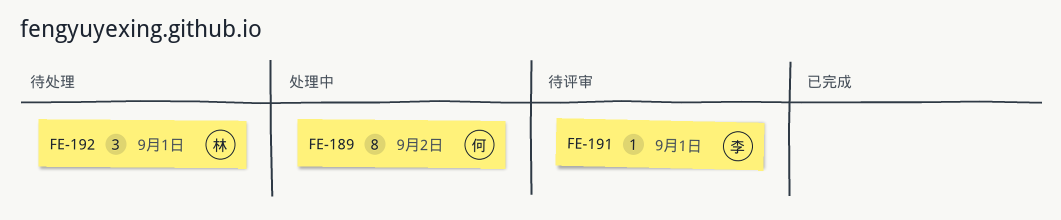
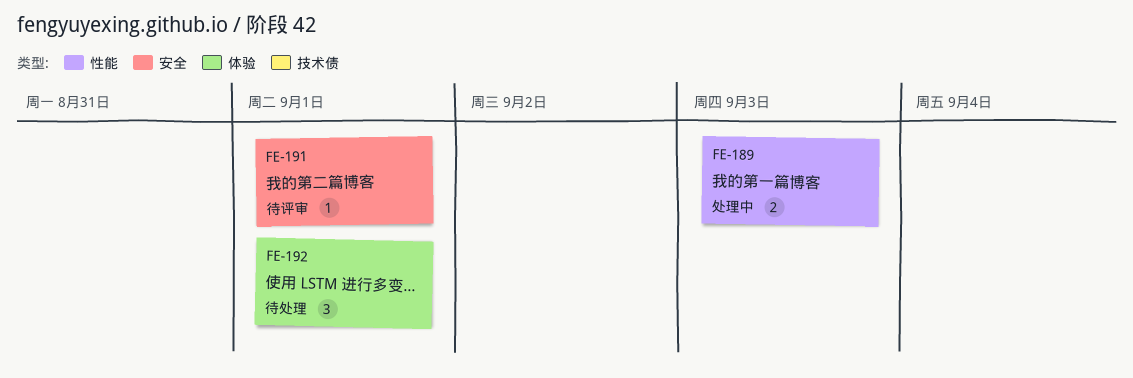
FE-189, estimate: 8 -> 2
FE-189, due: Sep 2 -> Sep 3

